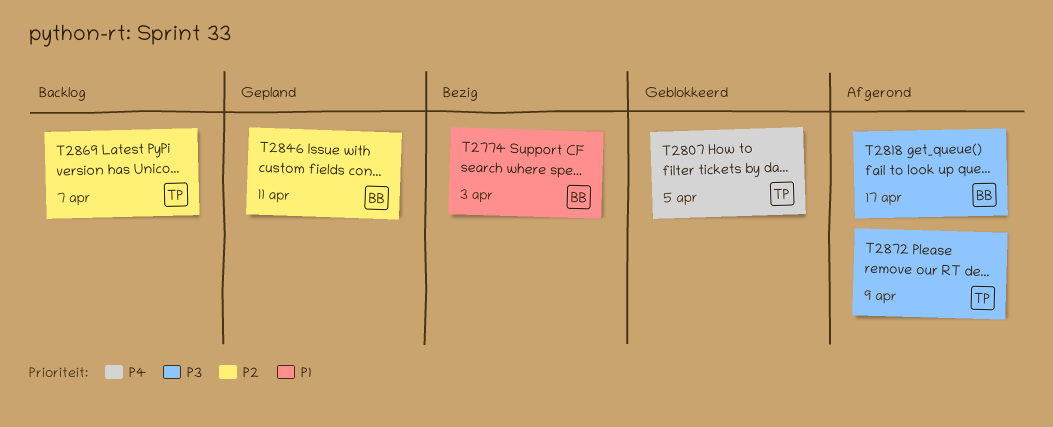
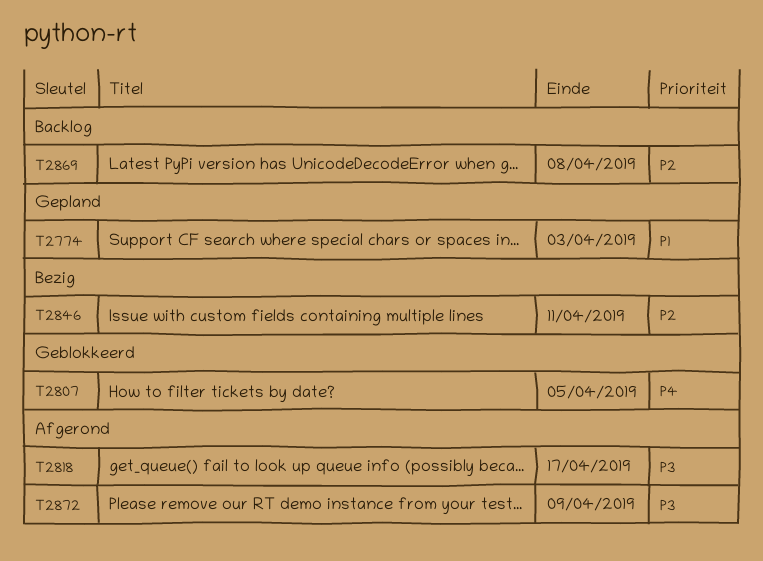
T2774, status: Bezig -> Gepland
T2846, status: Gepland -> Bezig
T2869, due: Apr 7 -> Apr 8

